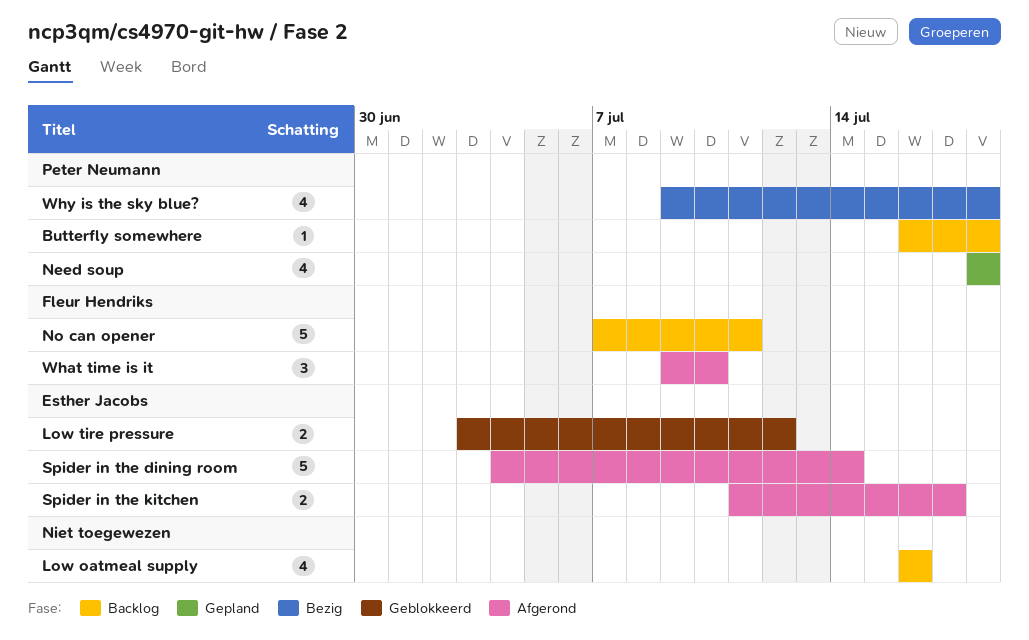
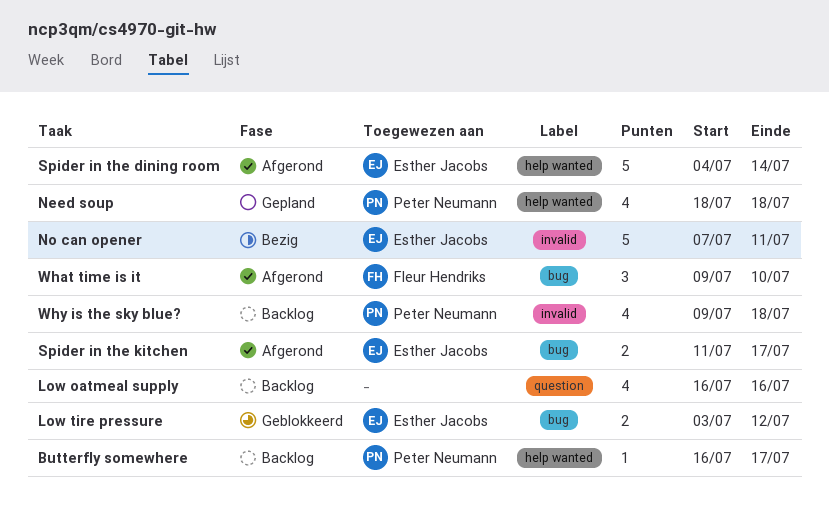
Butterfly somewhere, due: Jul 18 -> Jul 17
No can opener, status: Backlog -> Bezig
No can opener, owner: Fleur Hendriks -> Esther Jacobs
Why is the sky blue?, status: Bezig -> Backlog

